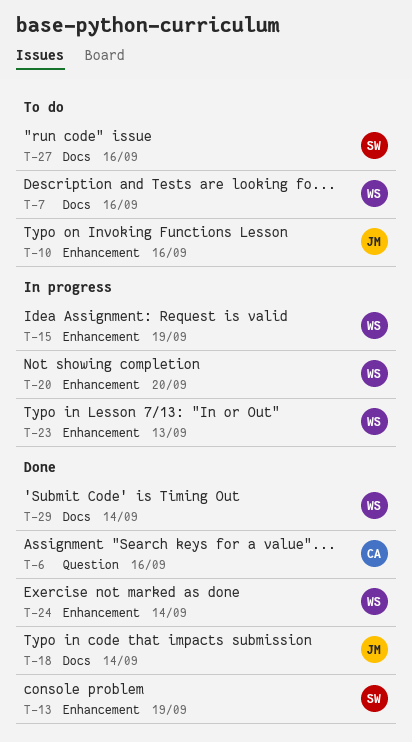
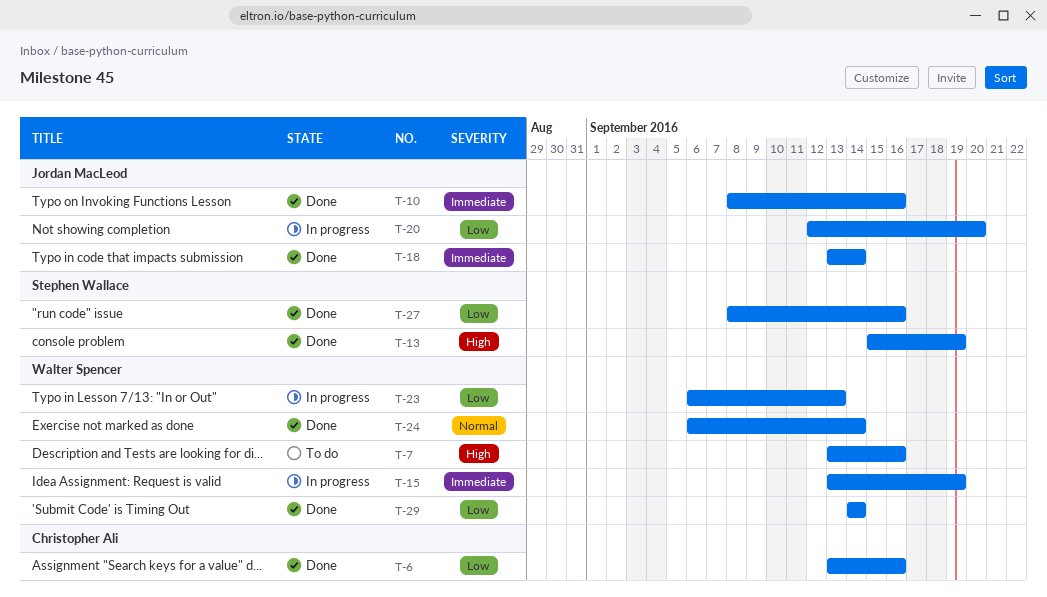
T-10, status: To do -> Done
T-20, owner: Walter Spencer -> Jordan MacLeod
T-27, status: To do -> Done

